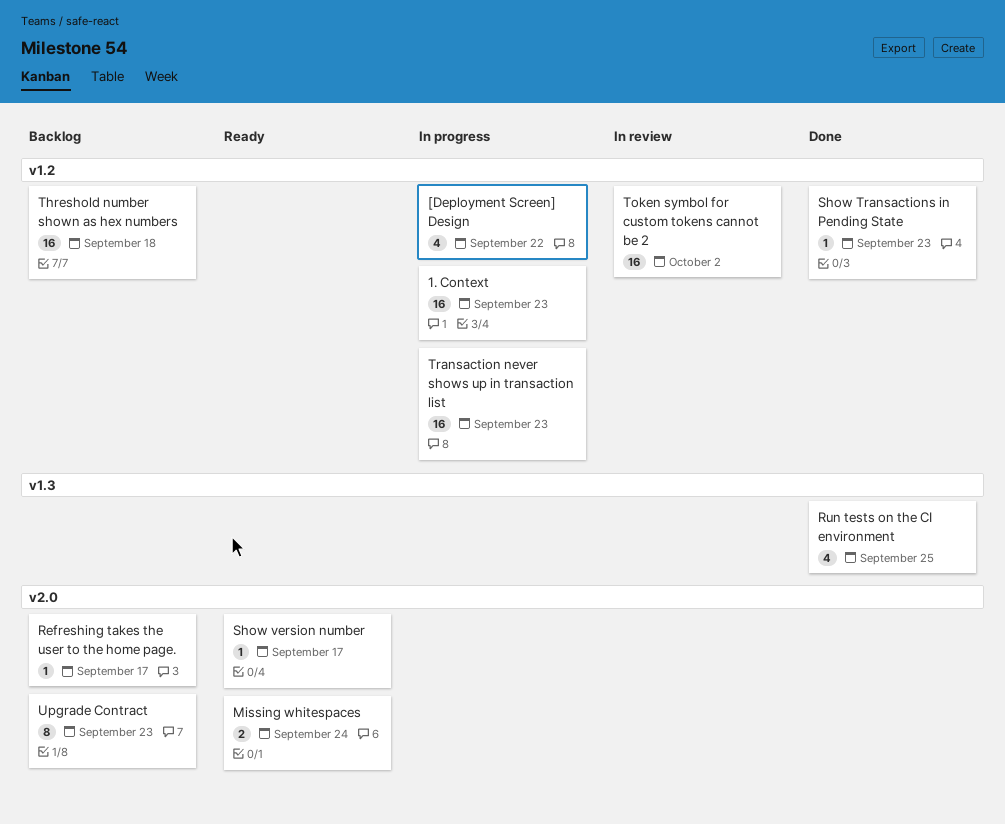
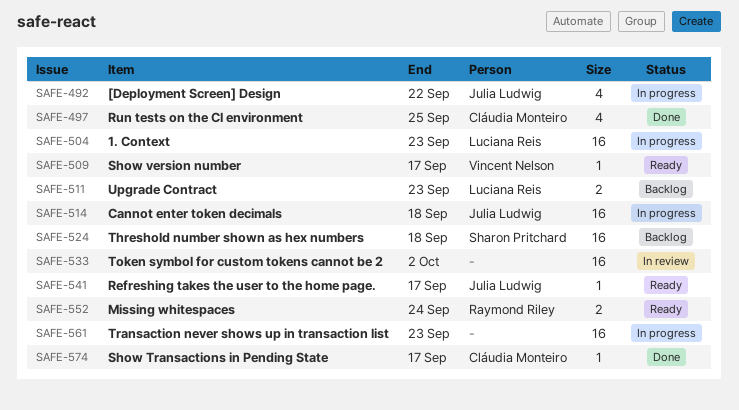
Cannot enter token decimals: none -> present
Refreshing takes the user to the home page., status: Backlog -> Ready
Show Transactions in Pending State, due: Sep 23 -> Sep 17
Upgrade Contract, estimate: 8 -> 2

